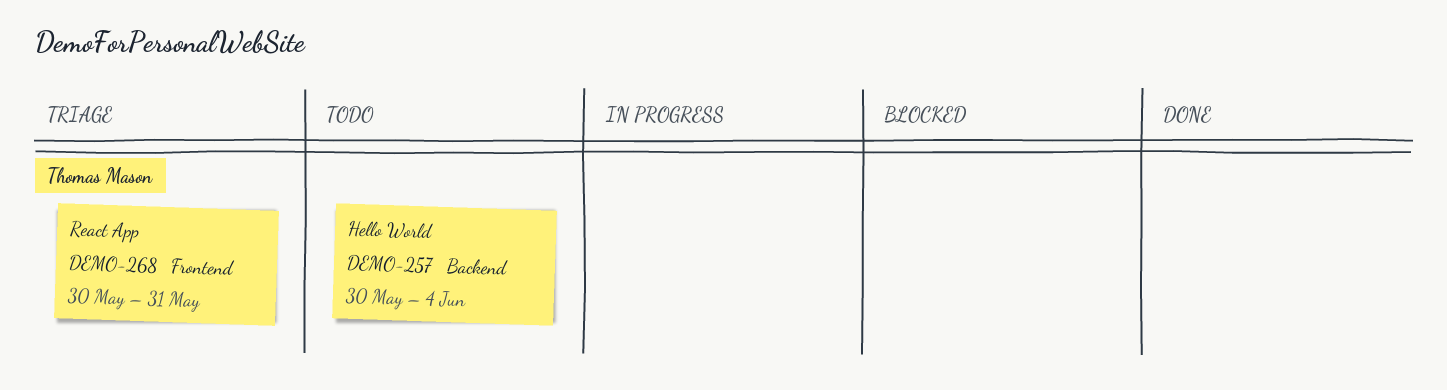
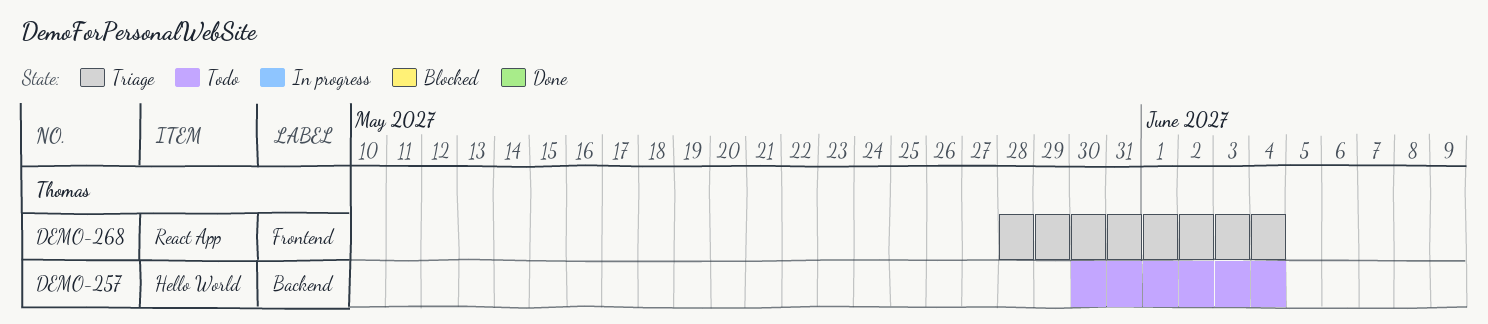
DEMO-268, start: May 30 -> May 28
DEMO-268, due: May 31 -> Jun 4

